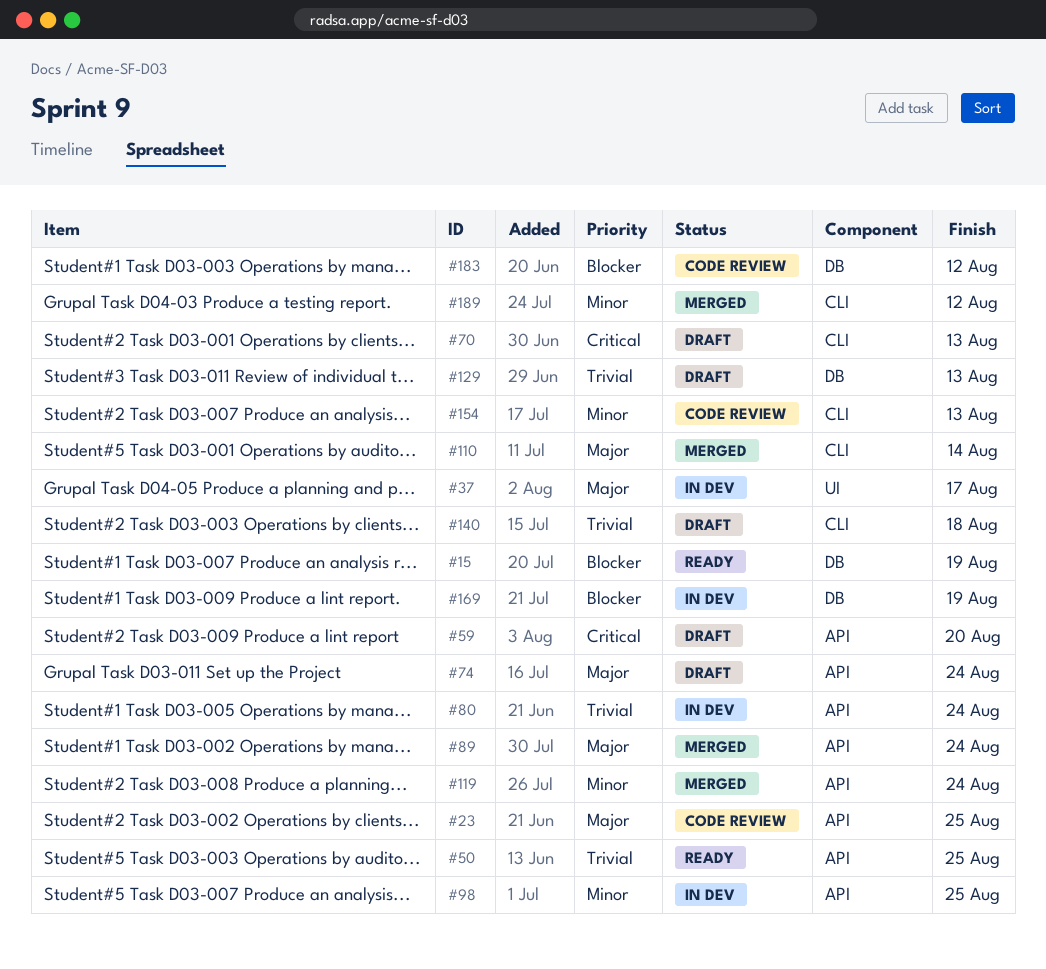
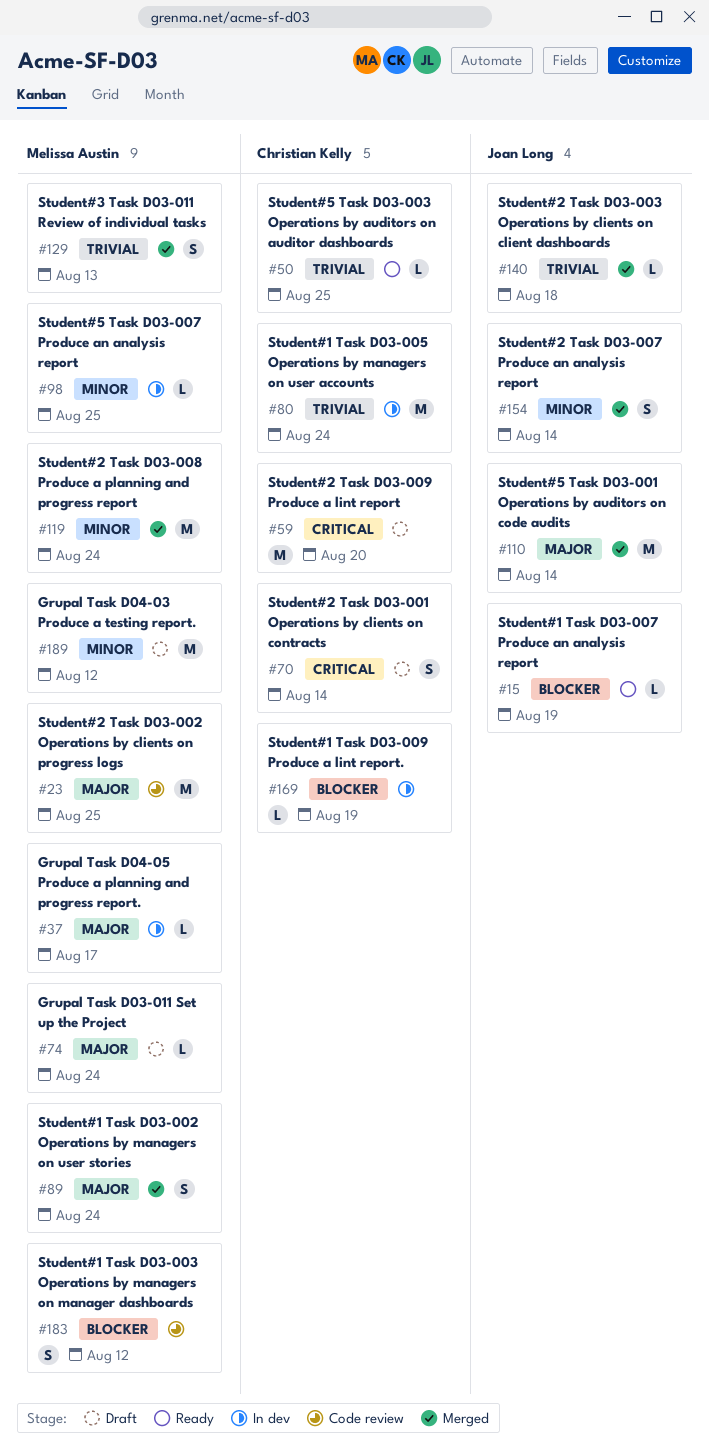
#70, due: Aug 13 -> Aug 14
#129, status: Draft -> Merged
#140, status: Draft -> Merged
#154, status: Code review -> Merged
#154, due: Aug 13 -> Aug 14
#189, status: Merged -> Draft

